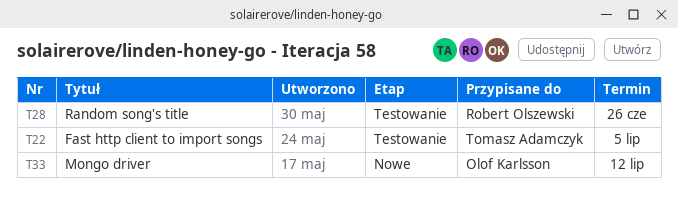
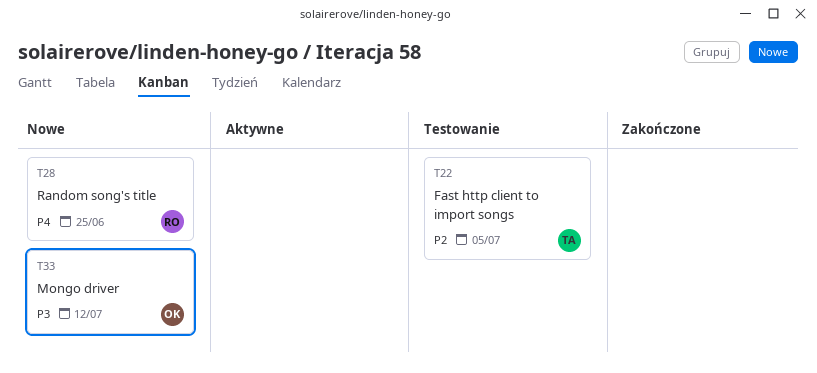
T28, status: Testowanie -> Nowe
T28, due: Jun 26 -> Jun 25

